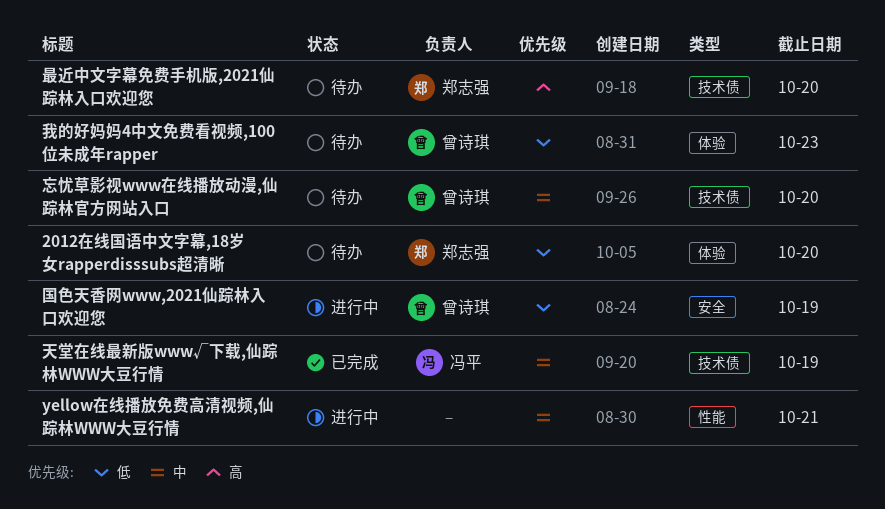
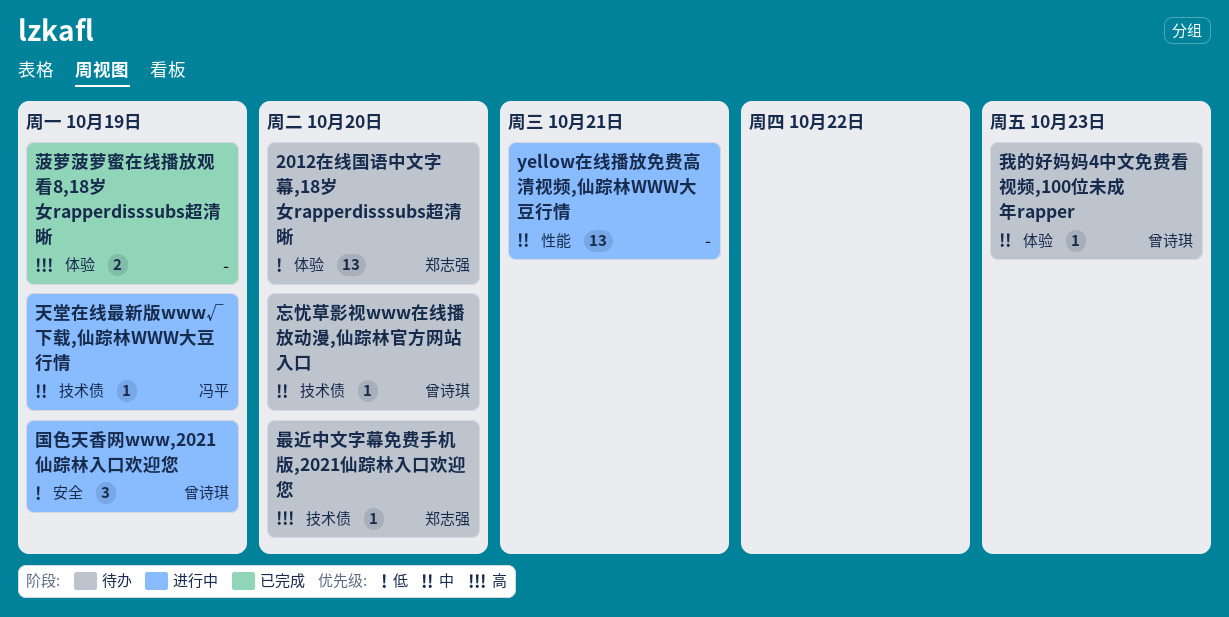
天堂在线最新版www√下载,仙踪林WWW大豆行情, status: 已完成 -> 进行中
我的好妈妈4中文免费看视频,100位未成年rapper, priority: 低 -> 中
菠萝菠萝蜜在线播放观看8,18岁女rapperdisssubs超清晰: none -> present

